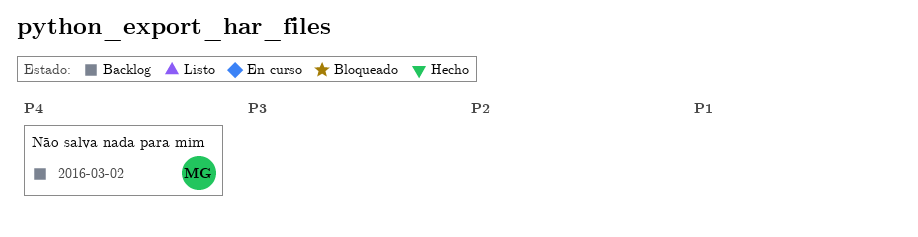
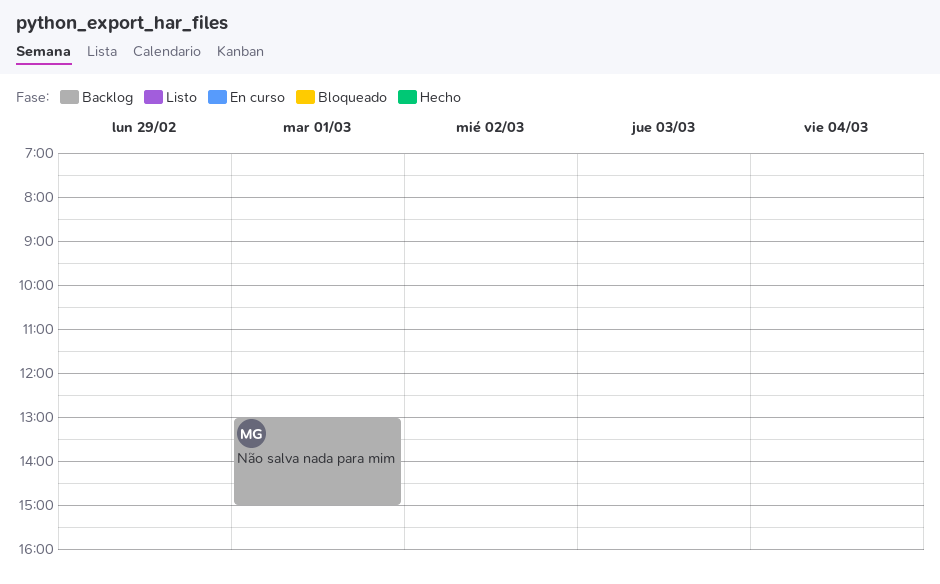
Não salva nada para mim, day: Mar 2 -> Mar 1

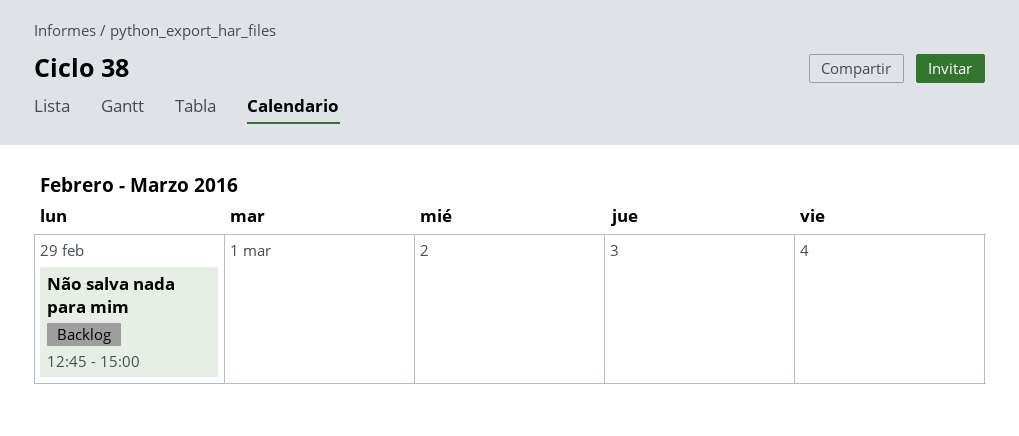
Não salva nada para mim, day: Mar 1 -> Feb 29
Não salva nada para mim, begins: 13:00 -> 12:45

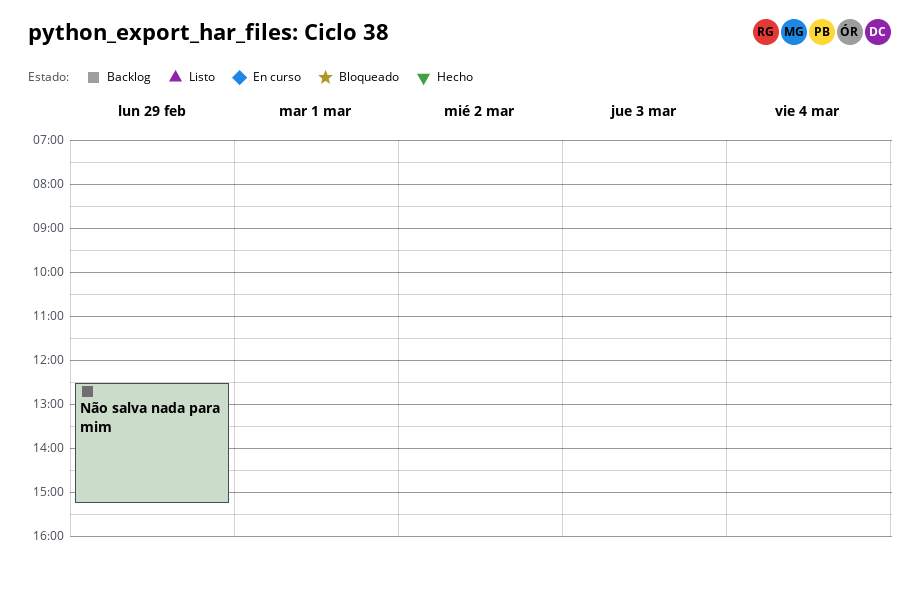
Não salva nada para mim, begins: 12:45 -> 12:30
Não salva nada para mim, ends: 15:00 -> 15:15

